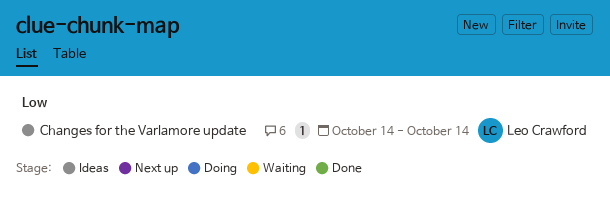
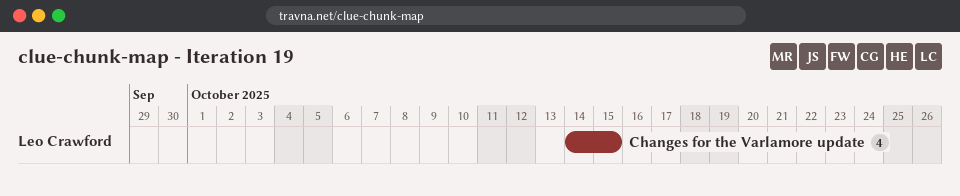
Changes for the Varlamore update, estimate: 1 -> 4
Changes for the Varlamore update, due: Oct 14 -> Oct 15

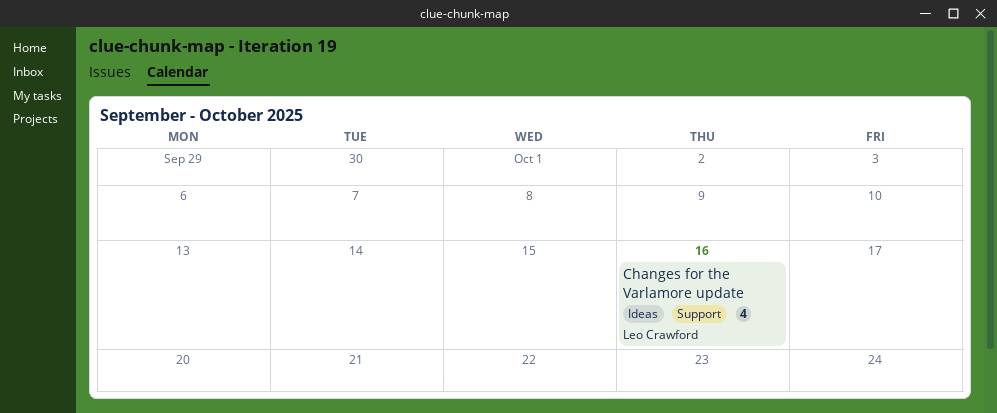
Changes for the Varlamore update, due: Oct 15 -> Oct 16

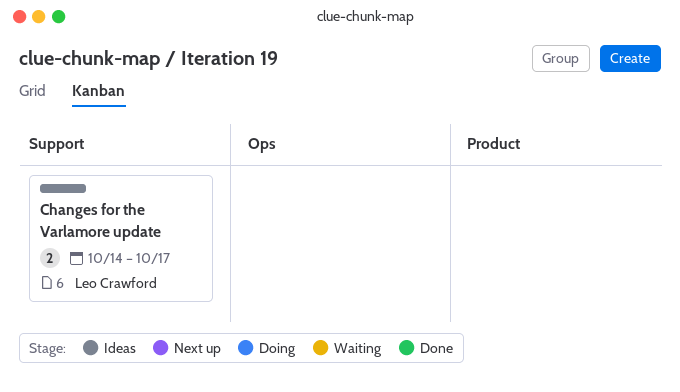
Changes for the Varlamore update, estimate: 4 -> 2
Changes for the Varlamore update, due: Oct 16 -> Oct 17

